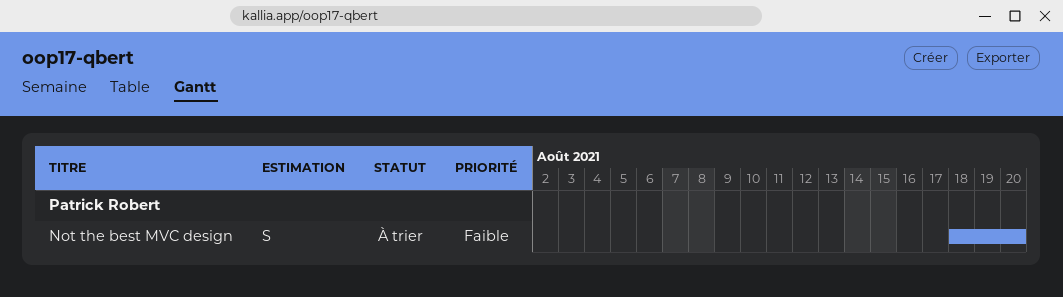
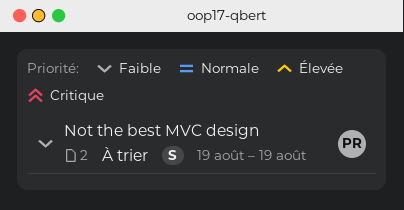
Not the best MVC design, start: Aug 18 -> Aug 19
Not the best MVC design, due: Aug 20 -> Aug 19

